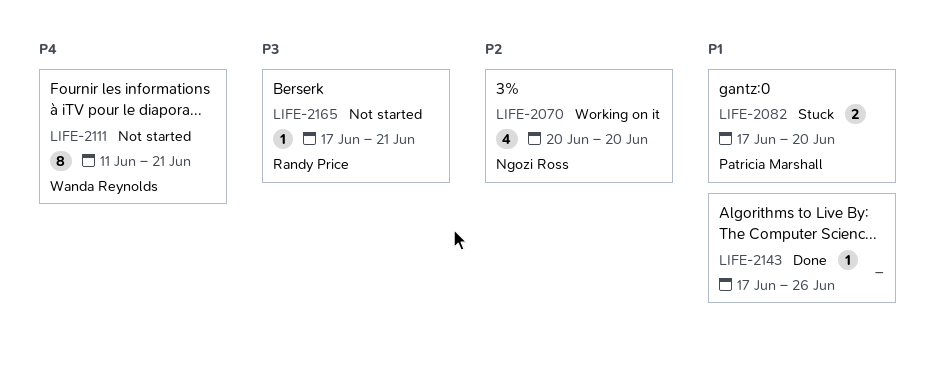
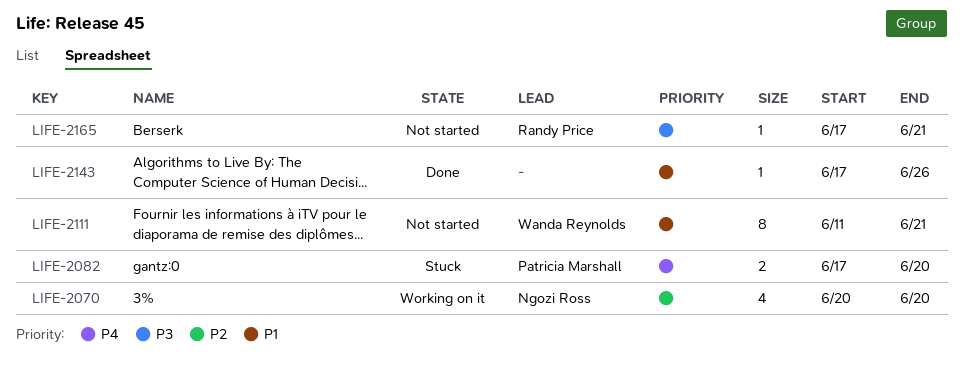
LIFE-2082, priority: P1 -> P4
LIFE-2111, priority: P4 -> P1

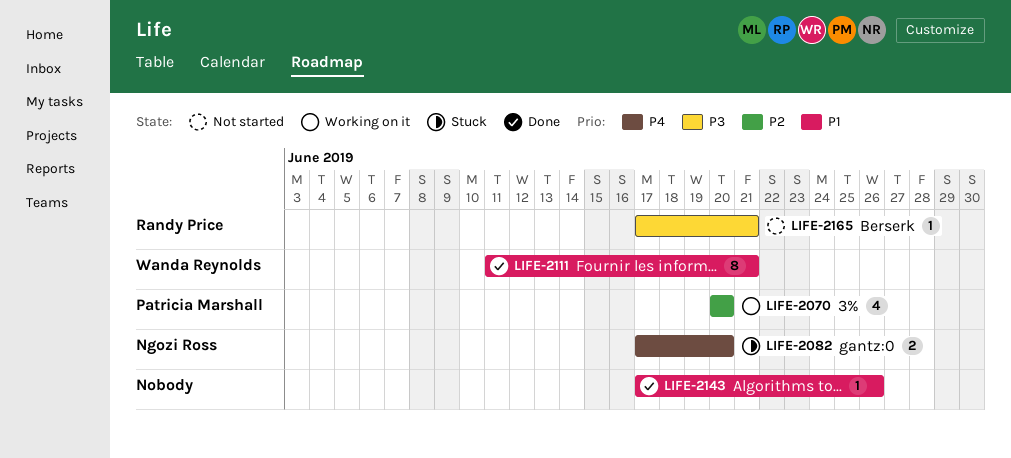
LIFE-2070, owner: Ngozi Ross -> Patricia Marshall
LIFE-2082, owner: Patricia Marshall -> Ngozi Ross
LIFE-2111, status: Not started -> Done

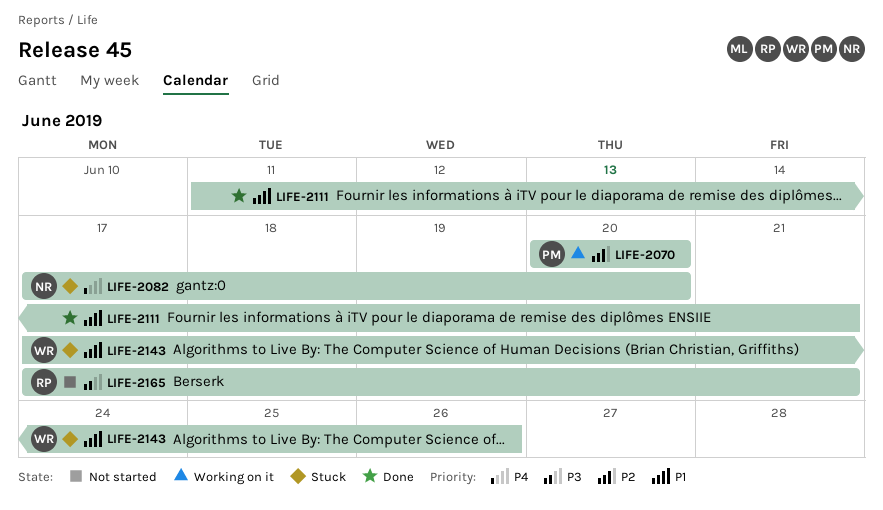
LIFE-2111, owner: Wanda Reynolds -> none
LIFE-2143, status: Done -> Stuck
LIFE-2143, owner: none -> Wanda Reynolds

